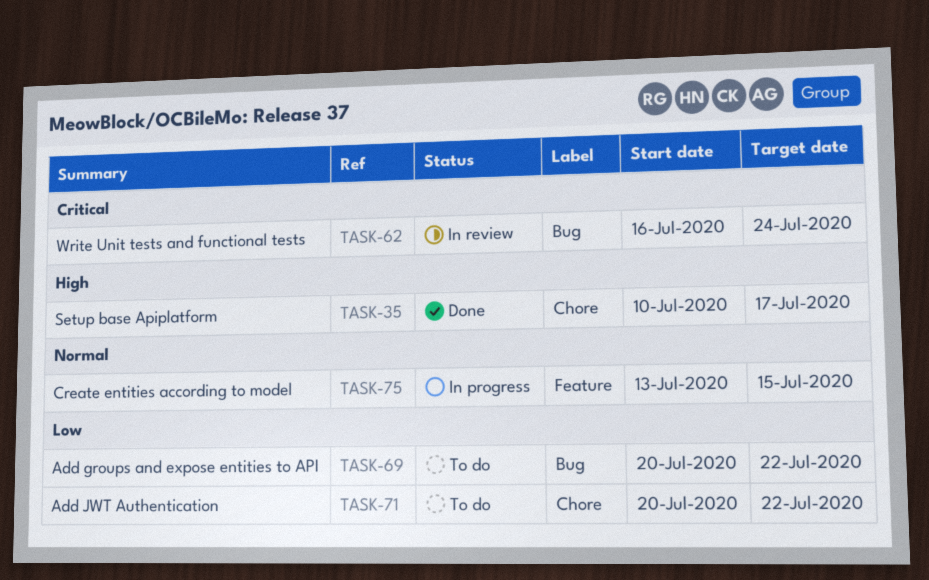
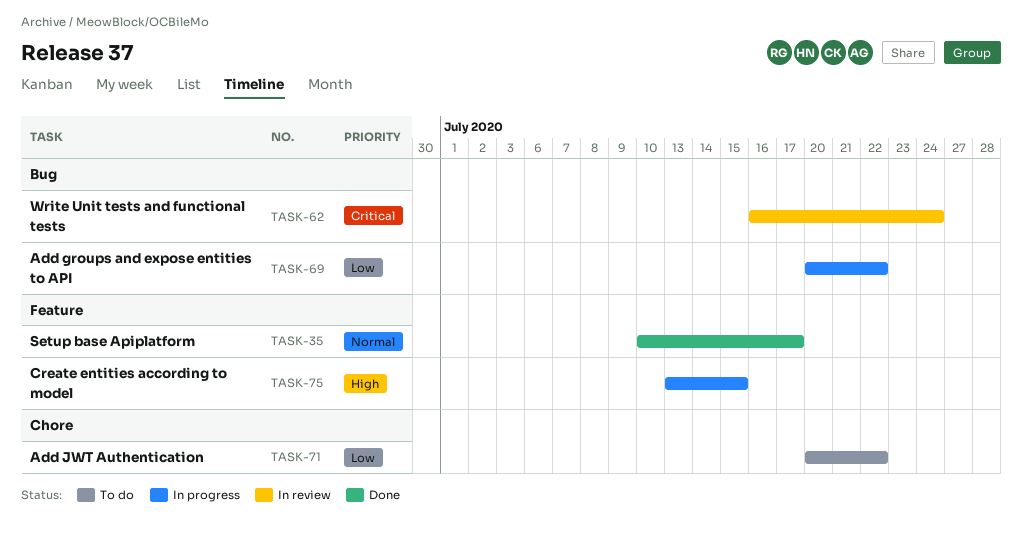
TASK-35, priority: High -> Normal
TASK-35, label: Chore -> Feature
TASK-69, status: To do -> In progress
TASK-75, priority: Normal -> High

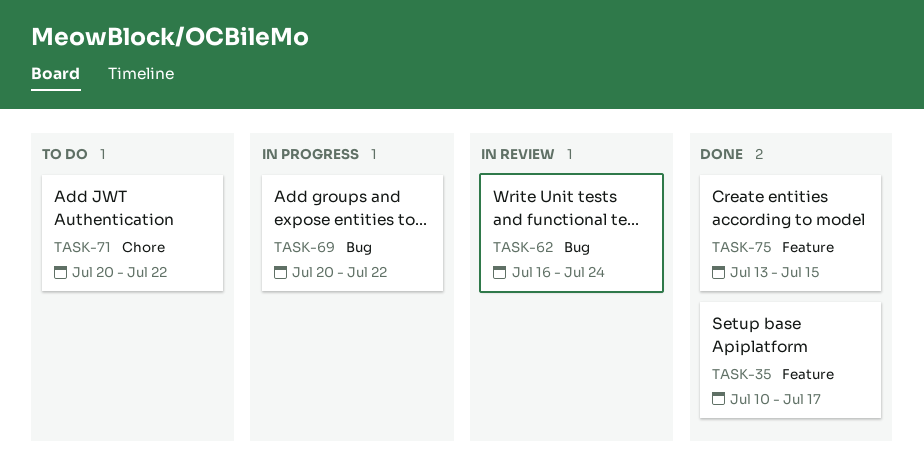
TASK-75, status: In progress -> Done

